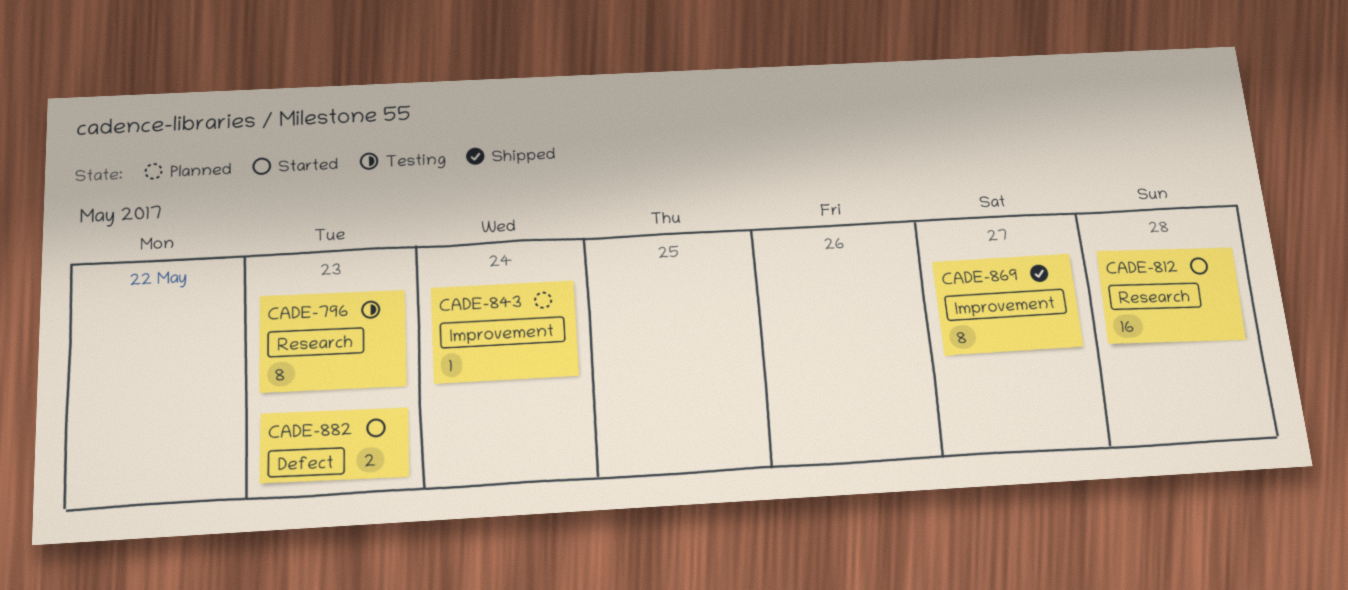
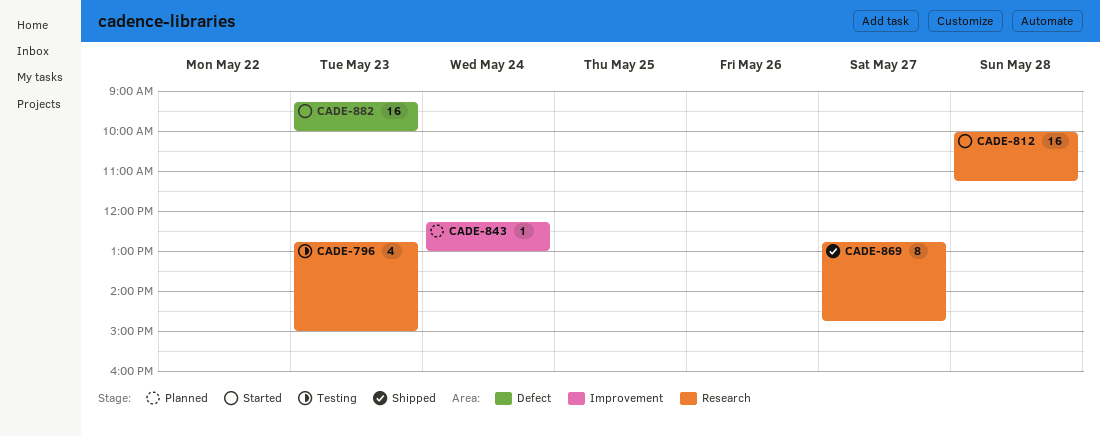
CADE-796, estimate: 8 -> 4
CADE-869, label: Improvement -> Research
CADE-882, estimate: 2 -> 16

